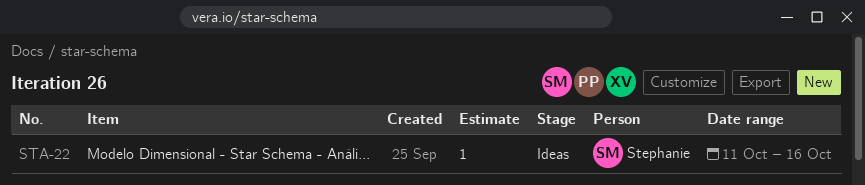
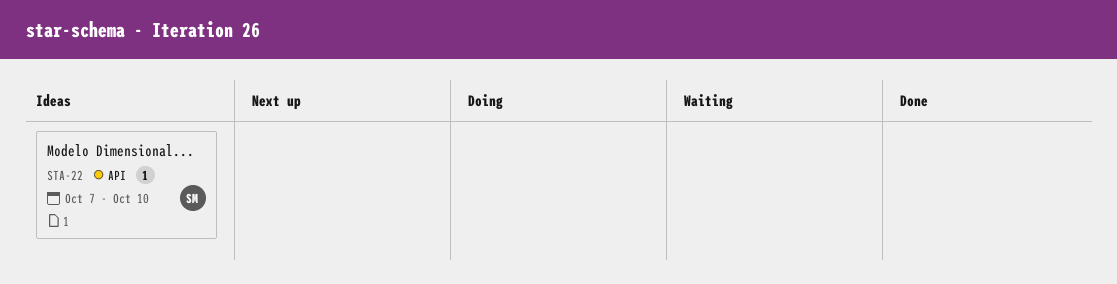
STA-22, start: Oct 11 -> Oct 7
STA-22, due: Oct 16 -> Oct 10

